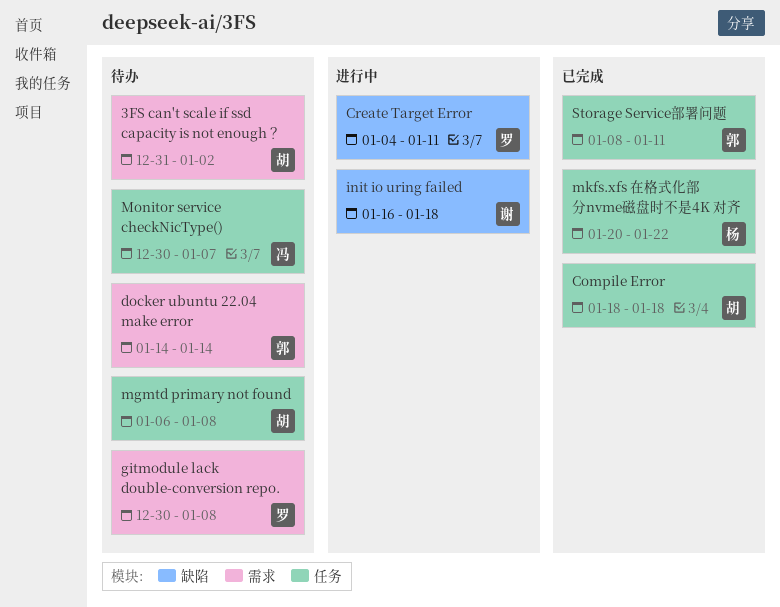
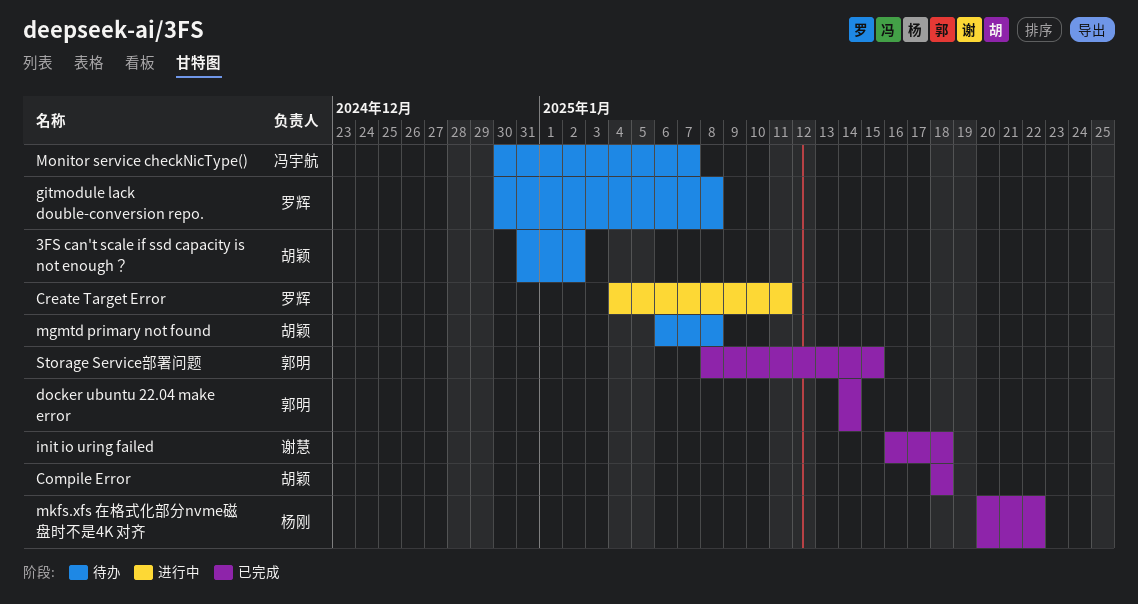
docker ubuntu 22.04 make error, status: 待办 -> 已完成
init io uring failed, status: 进行中 -> 已完成
Storage Service部署问题, due: Jan 11 -> Jan 15

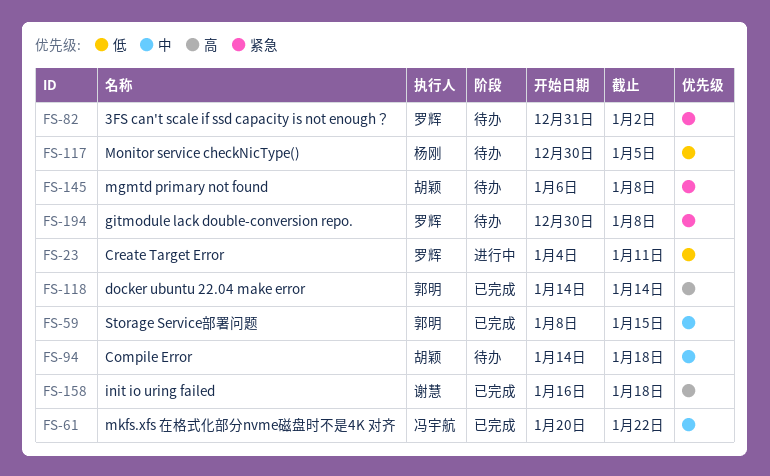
3FS can't scale if ssd capacity is not enough？, owner: 胡颖 -> 罗辉
Compile Error, status: 已完成 -> 待办
Compile Error, start: Jan 18 -> Jan 14
mkfs.xfs 在格式化部分nvme磁盘时不是4K 对齐, owner: 杨刚 -> 冯宇航
Monitor service checkNicType(), owner: 冯宇航 -> 杨刚
Monitor service checkNicType(), due: Jan 7 -> Jan 5

